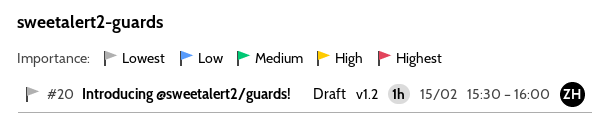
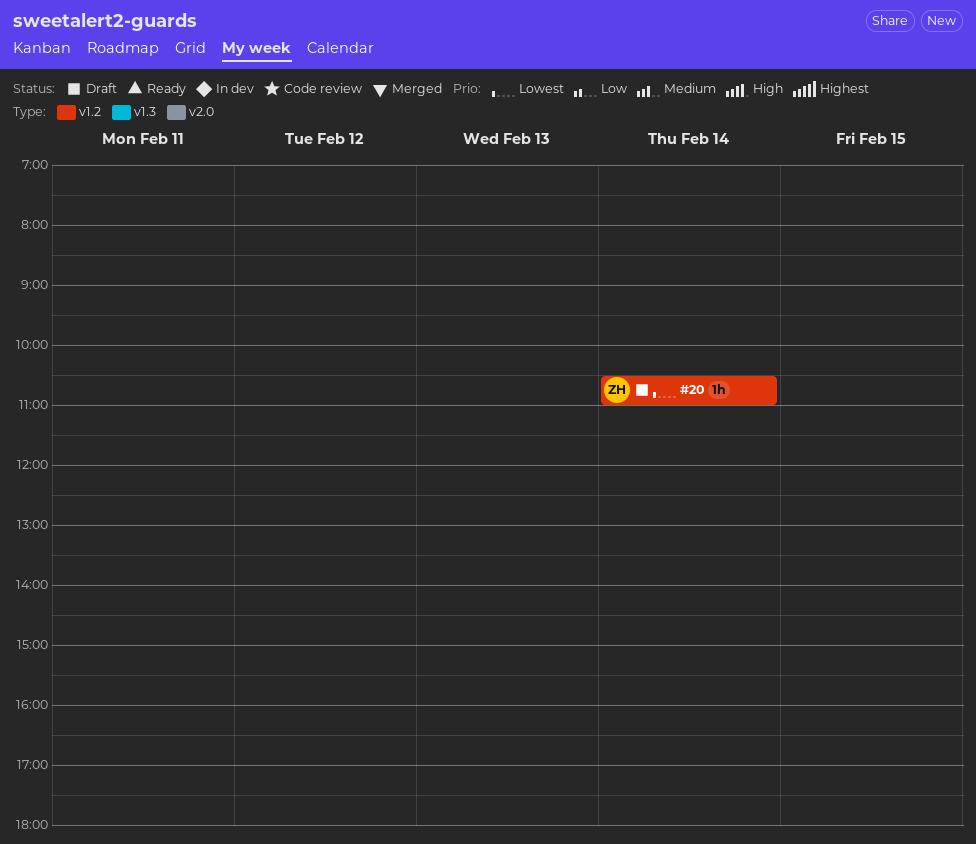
#20, day: Feb 15 -> Feb 14
#20, begins: 15:30 -> 10:30
#20, ends: 16:00 -> 11:00

